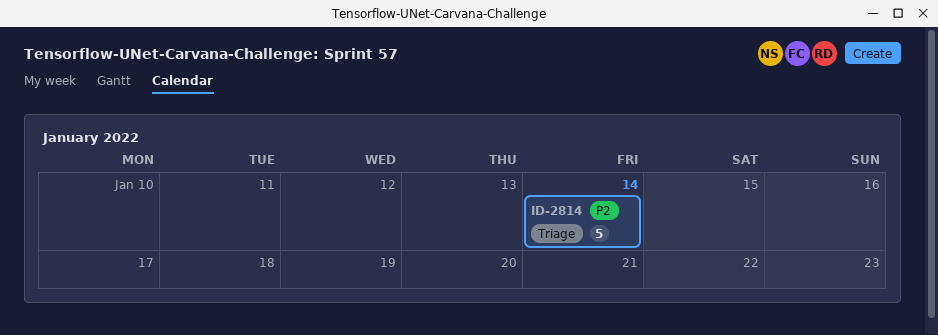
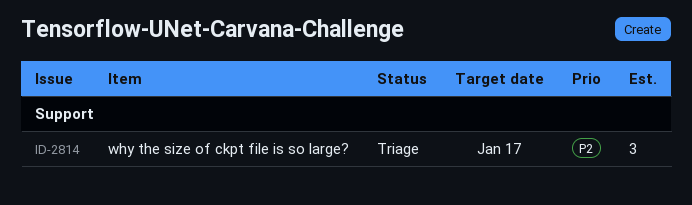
ID-2814, estimate: 5 -> 3
ID-2814, due: Jan 14 -> Jan 17

